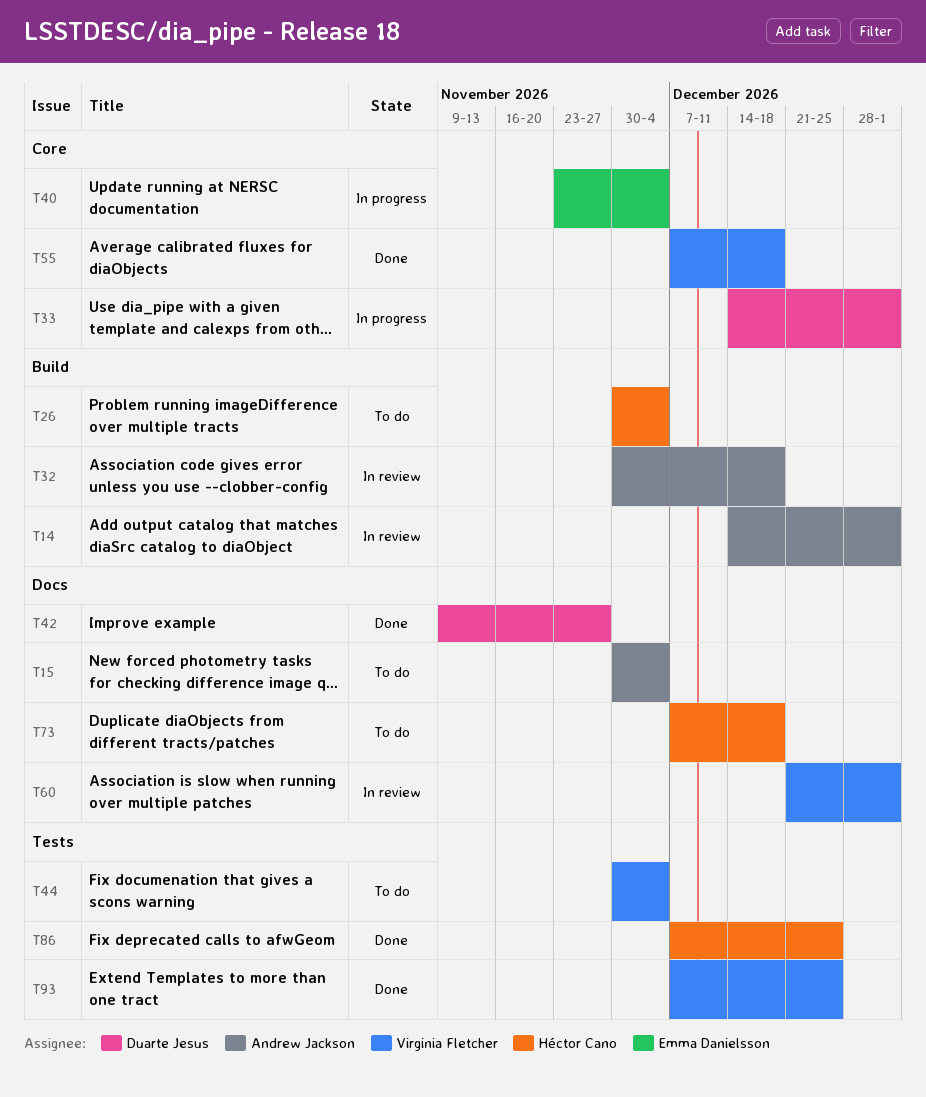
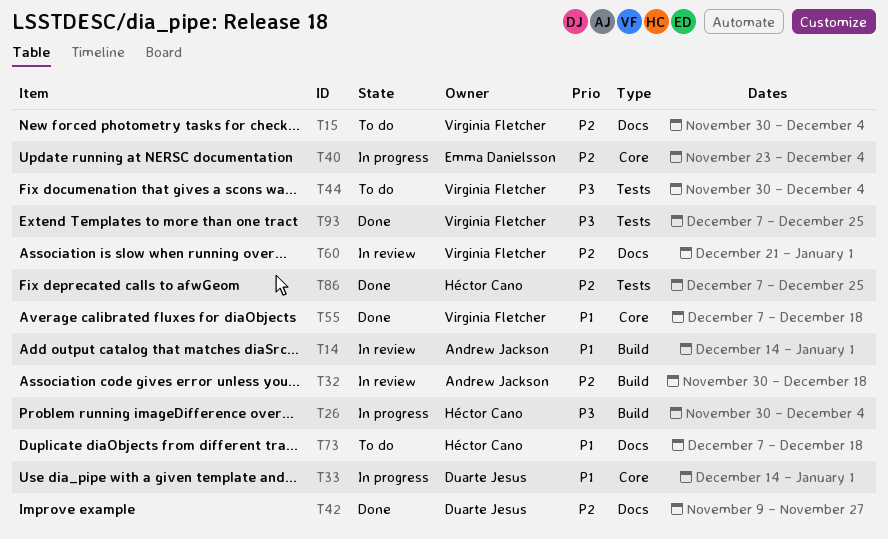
T15, owner: Andrew Jackson -> Virginia Fletcher
T26, status: To do -> In progress

